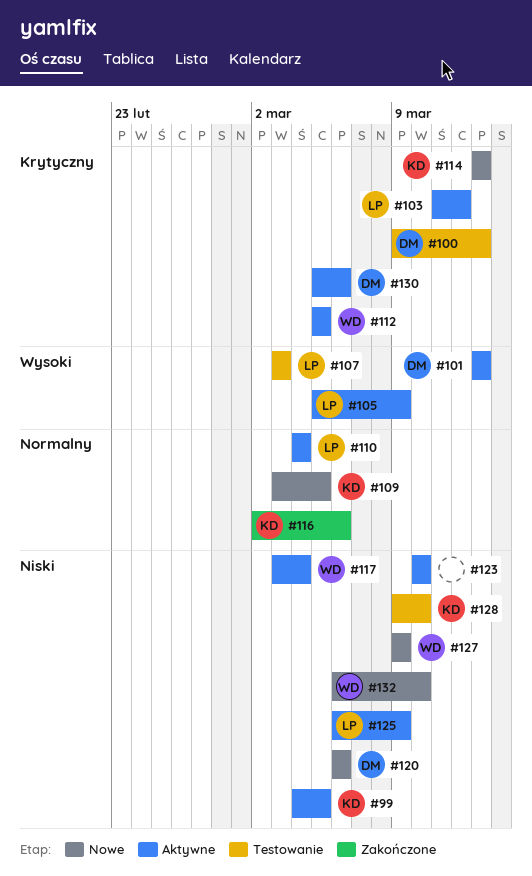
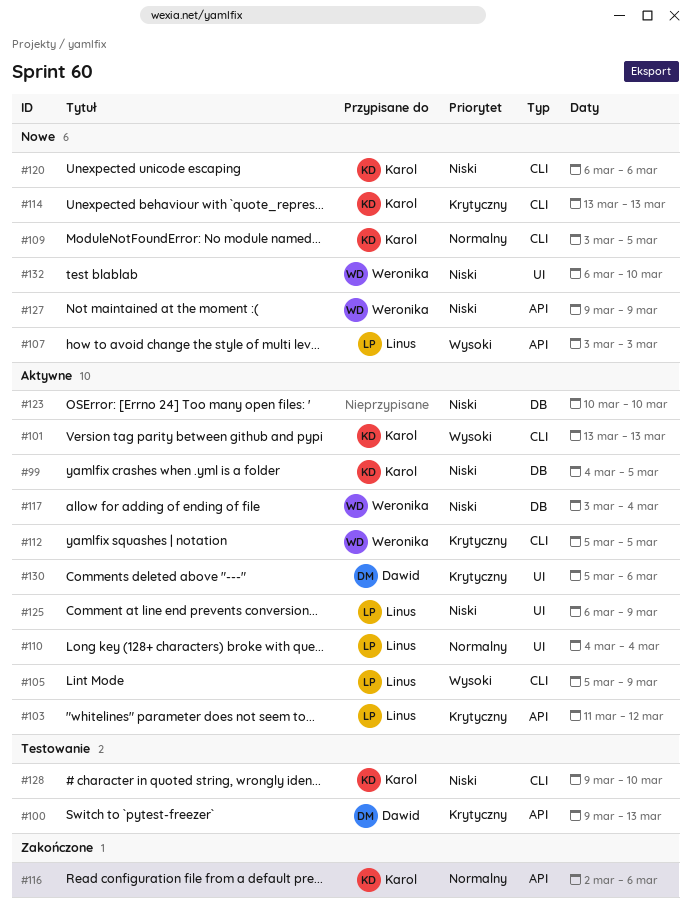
#101, owner: Dawid -> Karol
#107, status: Testowanie -> Nowe
#120, owner: Dawid -> Karol

